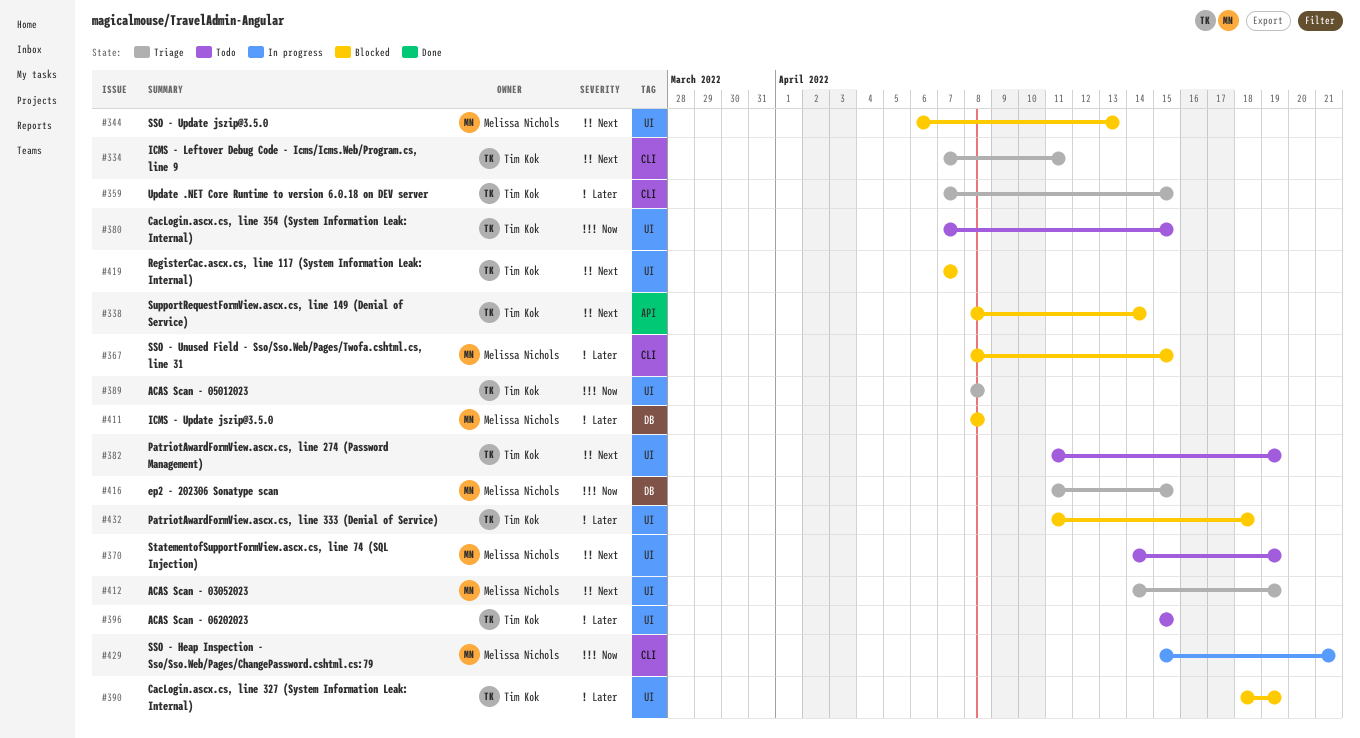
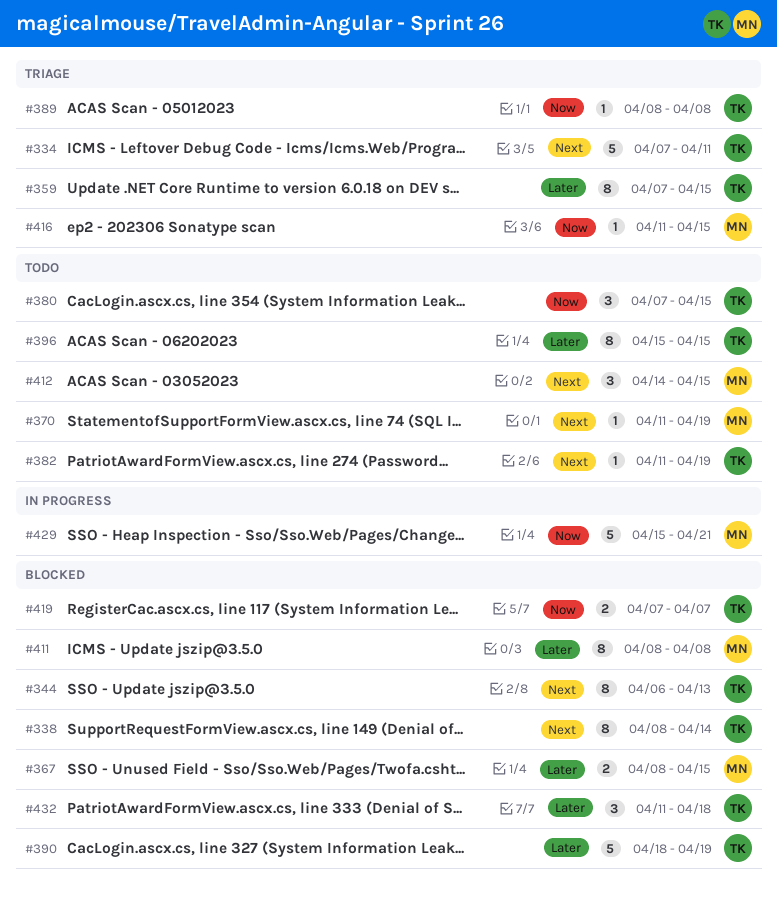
#344, owner: Melissa Nichols -> Tim Kok
#370, start: Apr 14 -> Apr 11
#412, status: Triage -> Todo
#412, due: Apr 19 -> Apr 15
#419, priority: Next -> Now

